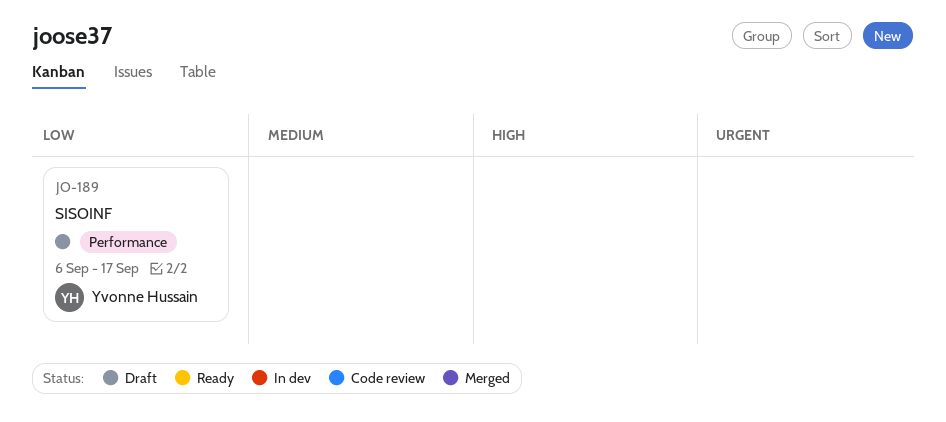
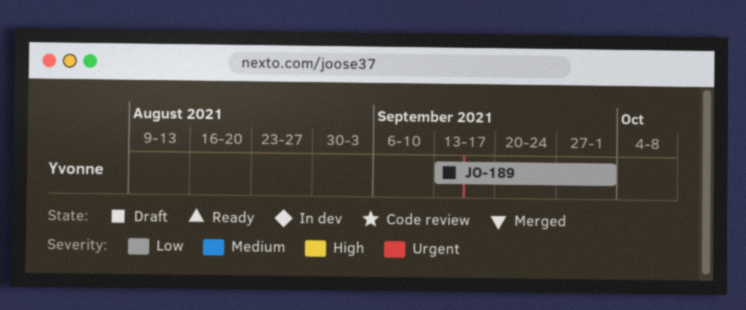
JO-189, start: Sep 6 -> Sep 13
JO-189, due: Sep 17 -> Oct 1

